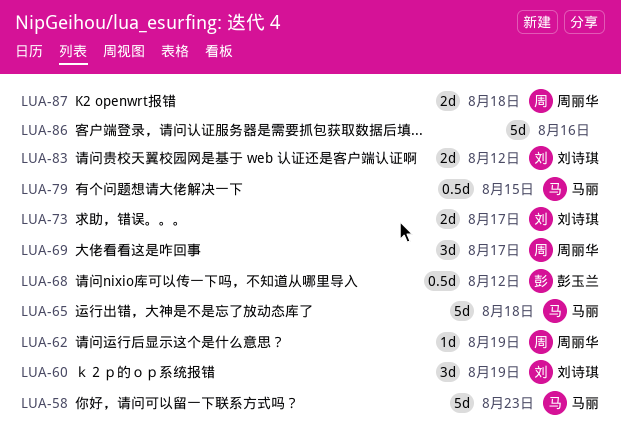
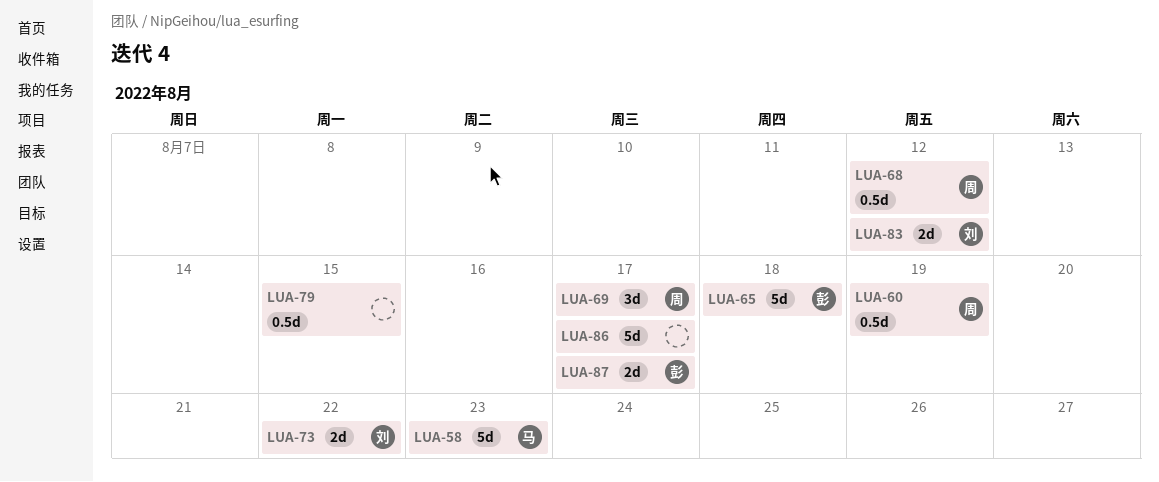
LUA-60, owner: 刘诗琪 -> 周丽华
LUA-60, estimate: 3d -> 0.5d
LUA-62: present -> none
LUA-65, owner: 马丽 -> 彭玉兰
LUA-68, owner: 彭玉兰 -> 周丽华
LUA-73, due: Aug 17 -> Aug 22
LUA-79, owner: 马丽 -> none
LUA-86, due: Aug 16 -> Aug 17
LUA-87, owner: 周丽华 -> 彭玉兰
LUA-87, due: Aug 18 -> Aug 17

